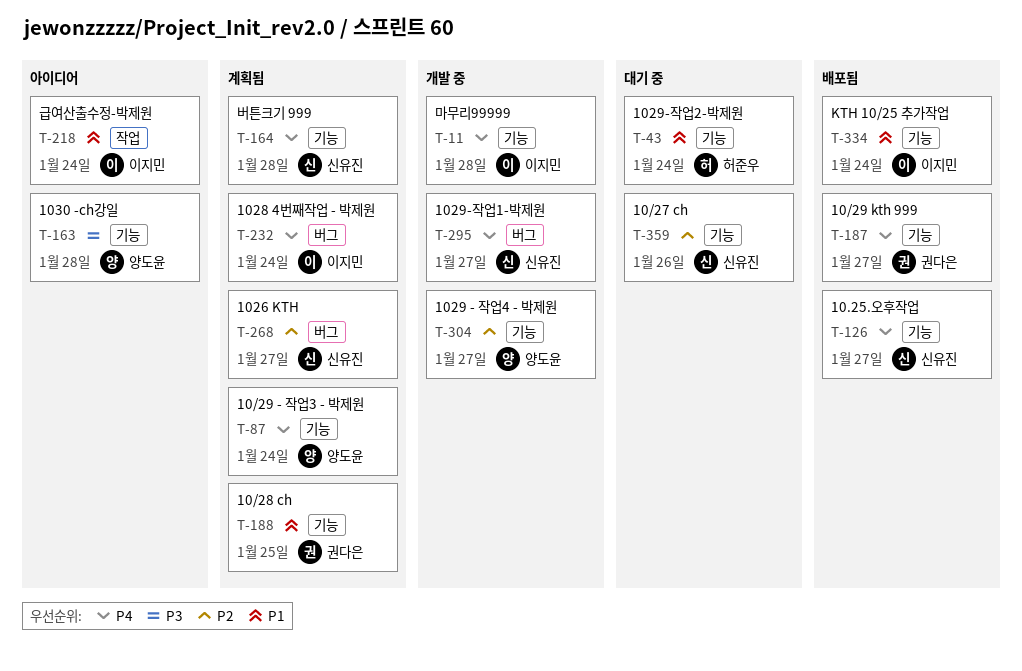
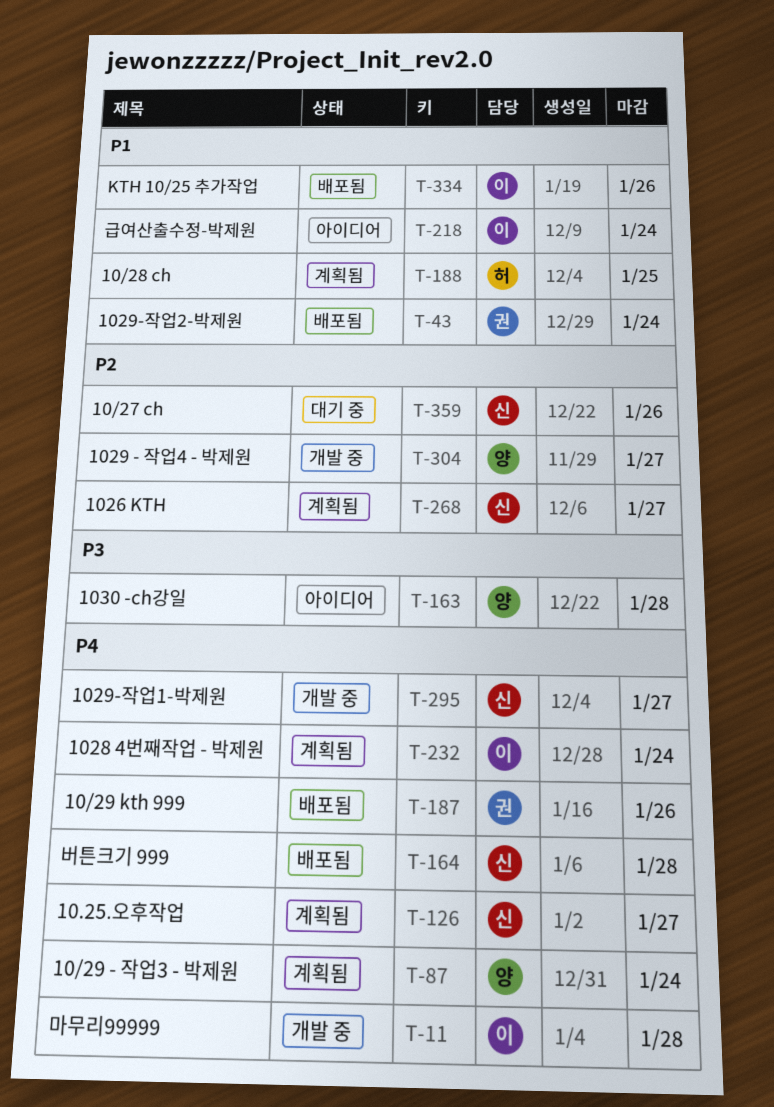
T-43, status: 대기 중 -> 배포됨
T-43, owner: 허준우 -> 권다은
T-126, status: 배포됨 -> 계획됨
T-164, status: 계획됨 -> 배포됨
T-187, due: Jan 27 -> Jan 26
T-188, owner: 권다은 -> 허준우
T-334, due: Jan 24 -> Jan 26

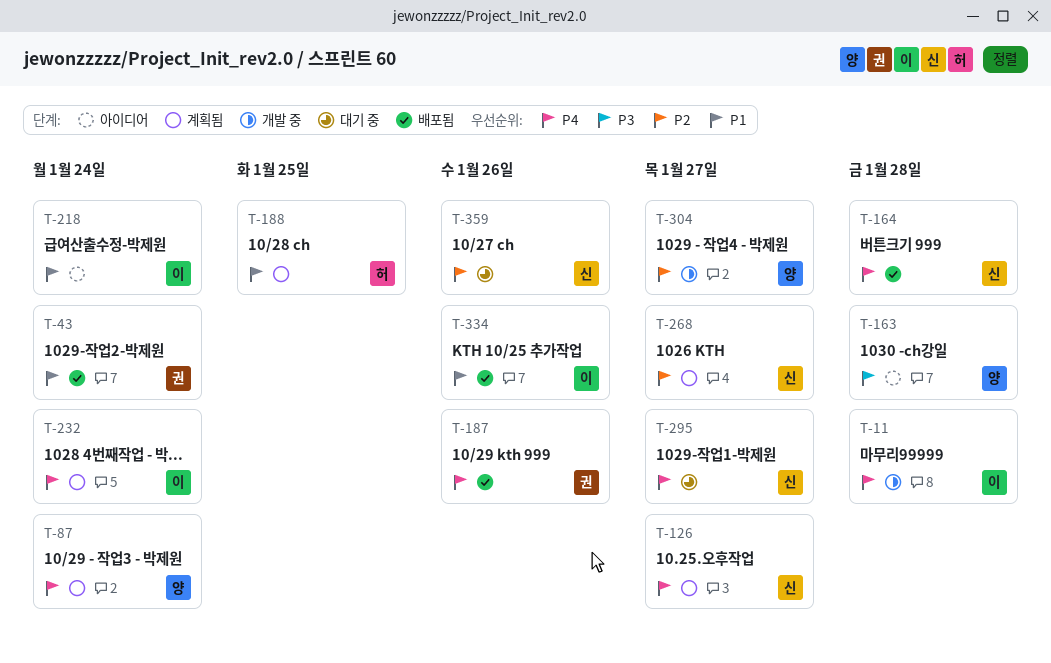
T-295, status: 개발 중 -> 대기 중

